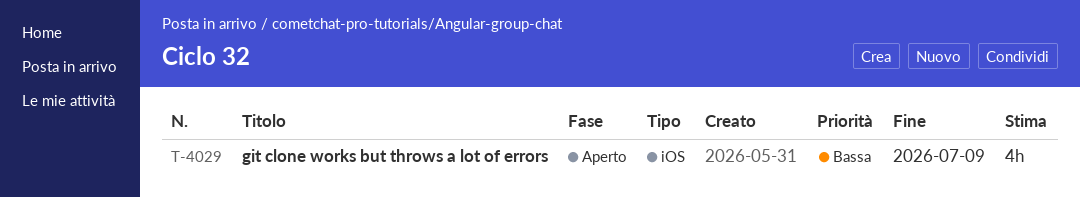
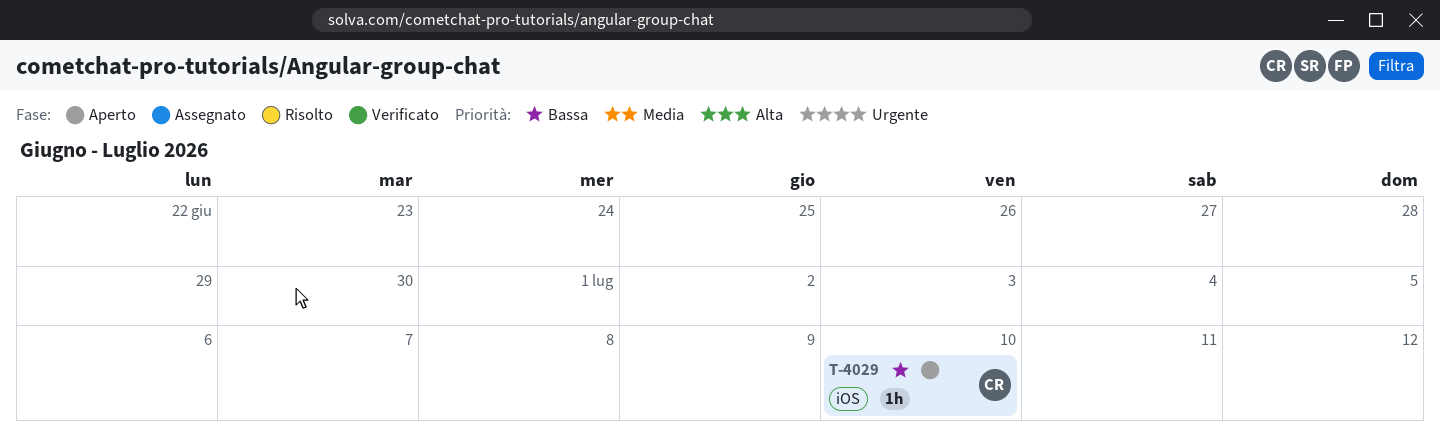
T-4029, estimate: 4h -> 1h
T-4029, due: Jul 9 -> Jul 10

